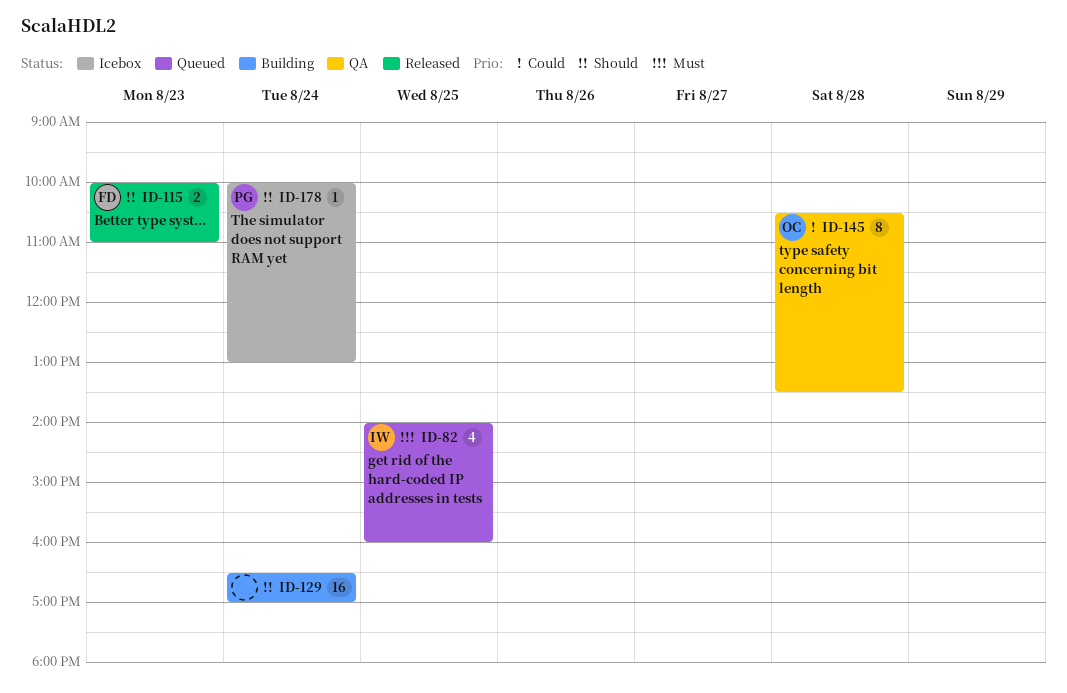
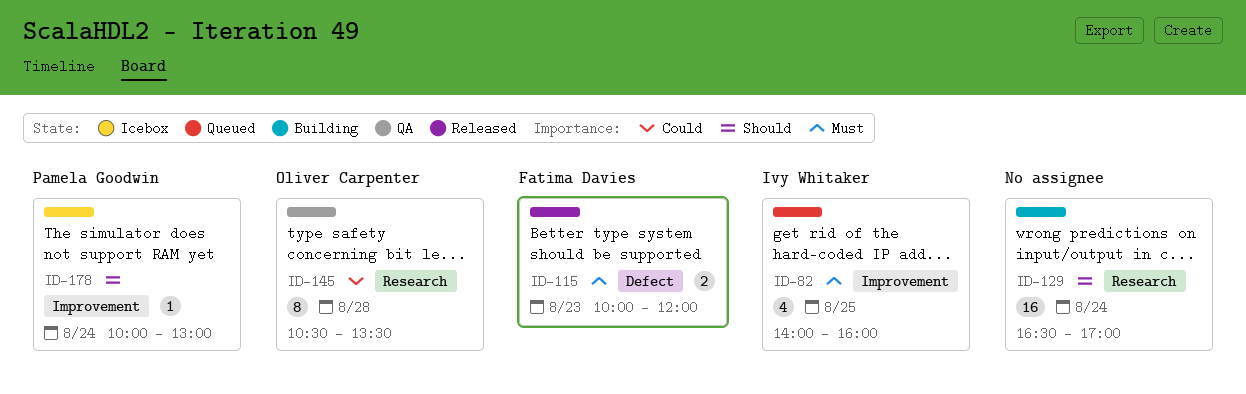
ID-115, priority: Should -> Must
ID-115, ends: 11:00 -> 12:00

